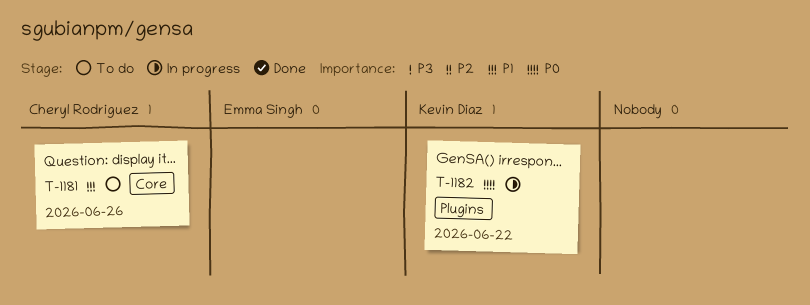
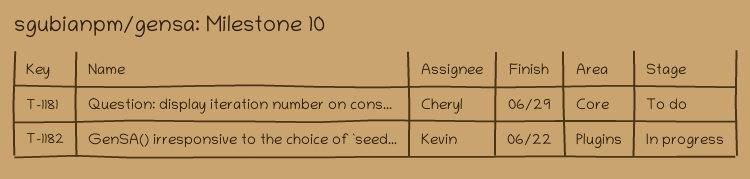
T-1181, due: Jun 26 -> Jun 29

